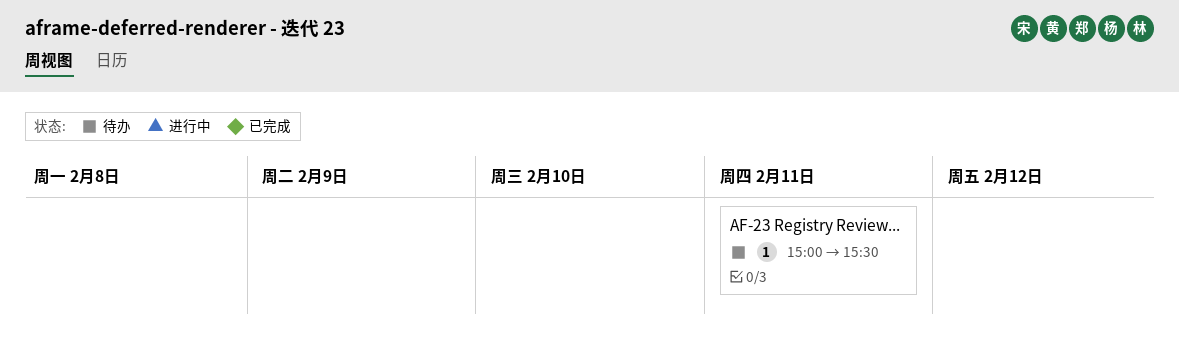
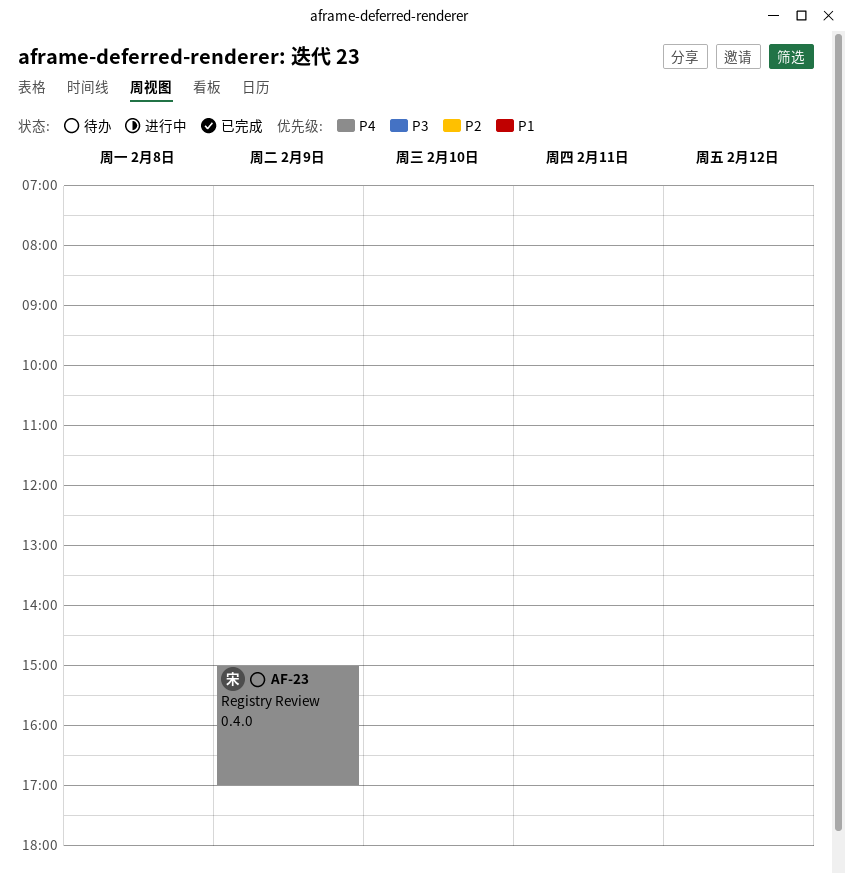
AF-23, day: Feb 11 -> Feb 9
AF-23, ends: 15:30 -> 17:00

